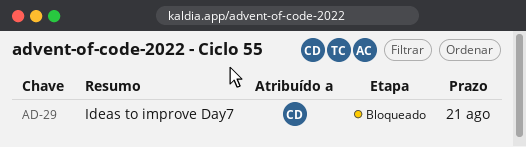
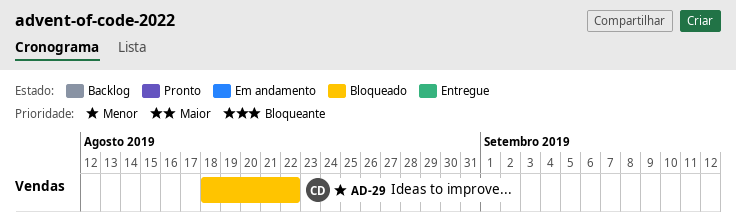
AD-29, due: Aug 21 -> Aug 22

